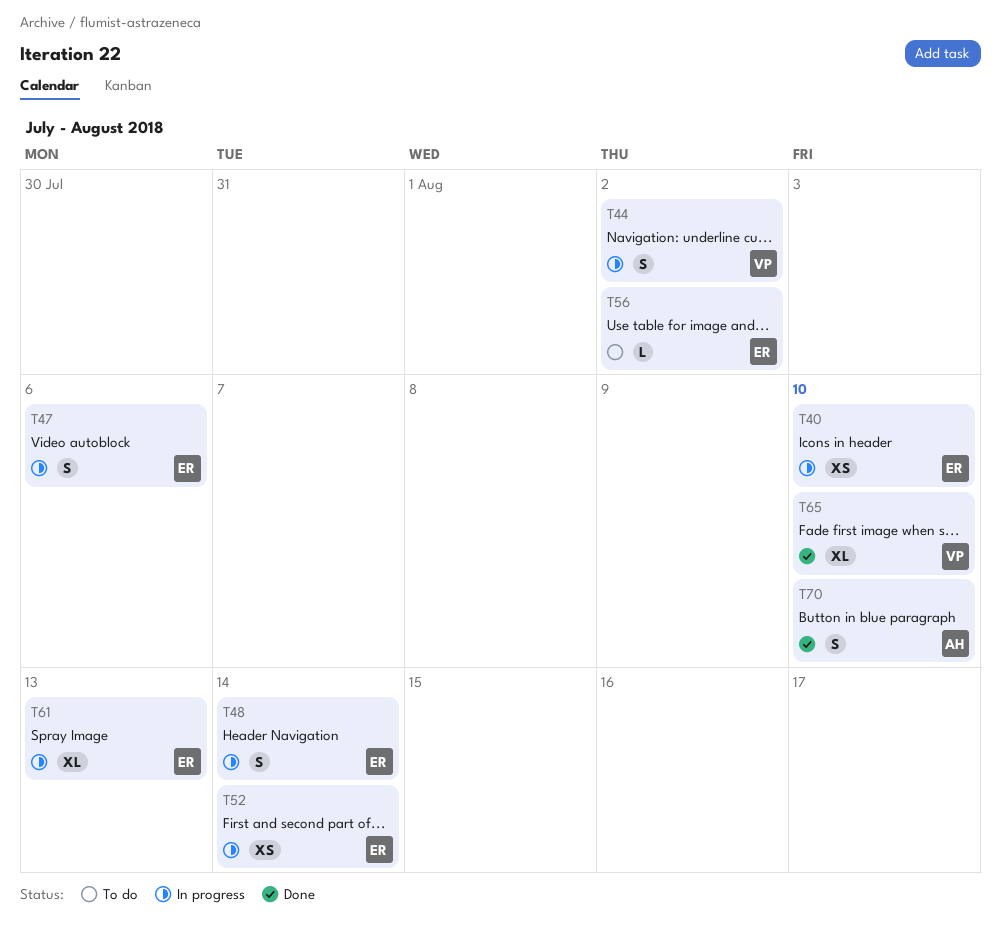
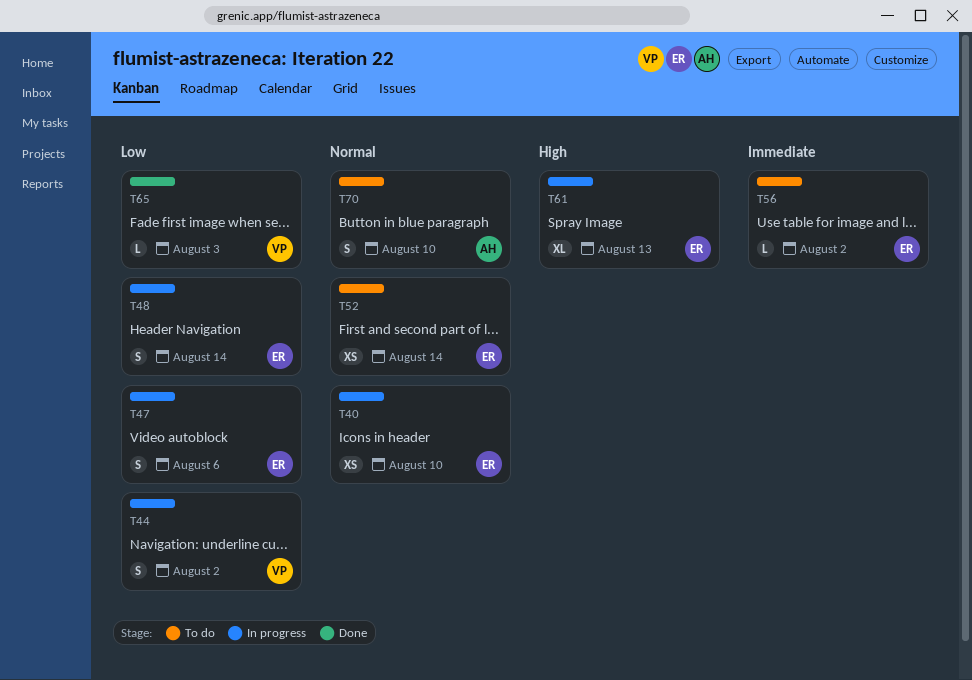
T52, status: In progress -> To do
T65, estimate: XL -> L
T65, due: Aug 10 -> Aug 3
T70, status: Done -> To do

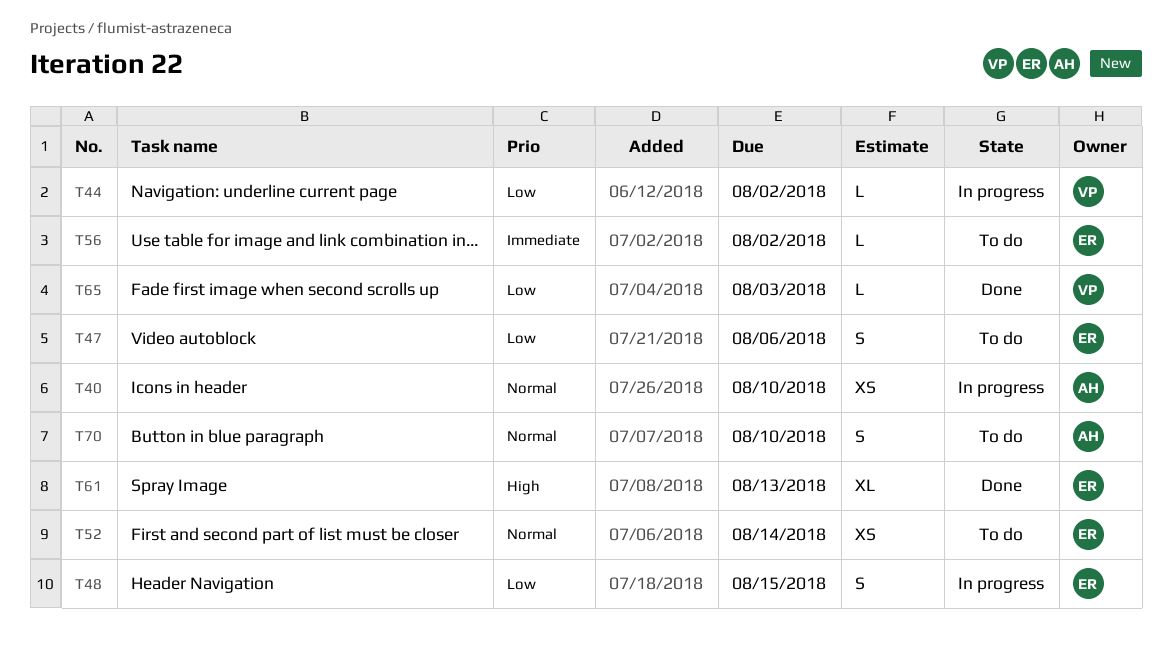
T40, owner: ER -> AH
T44, estimate: S -> L
T47, status: In progress -> To do
T48, due: Aug 14 -> Aug 15
T61, status: In progress -> Done

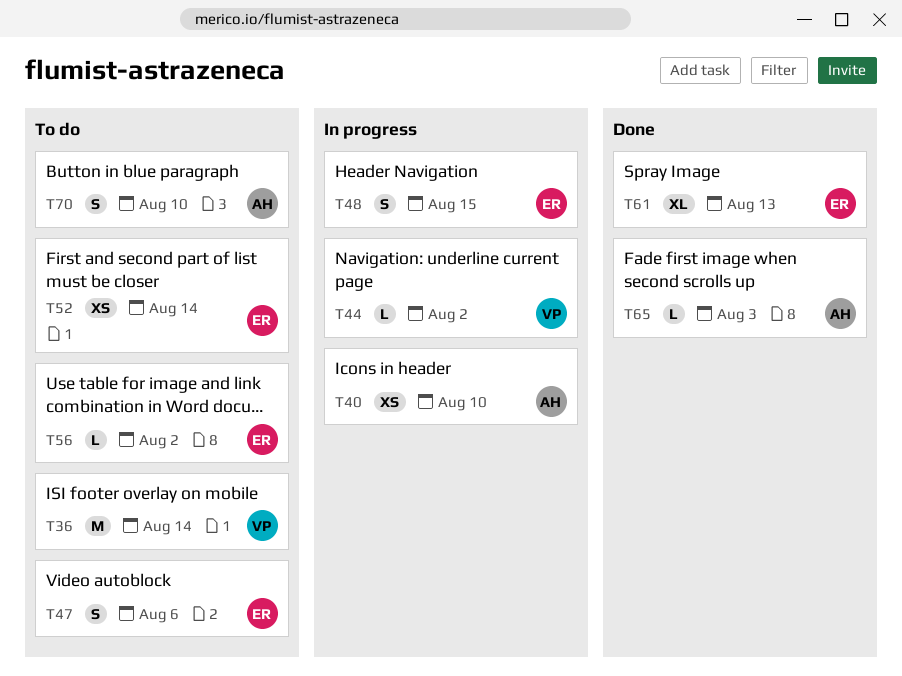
T36: none -> present
T65, owner: VP -> AH

